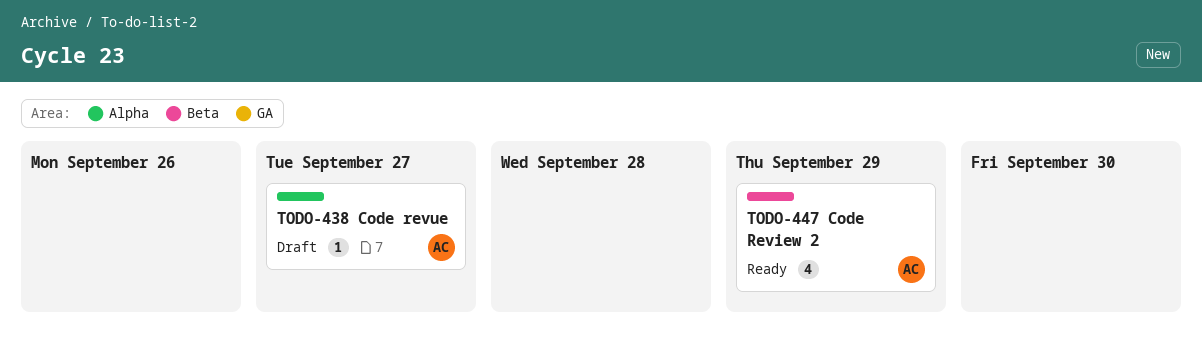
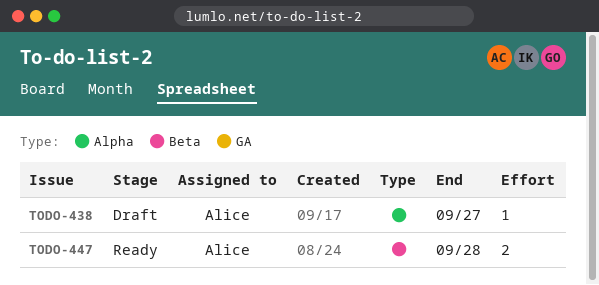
TODO-447, estimate: 4 -> 2
TODO-447, due: Sep 29 -> Sep 28

